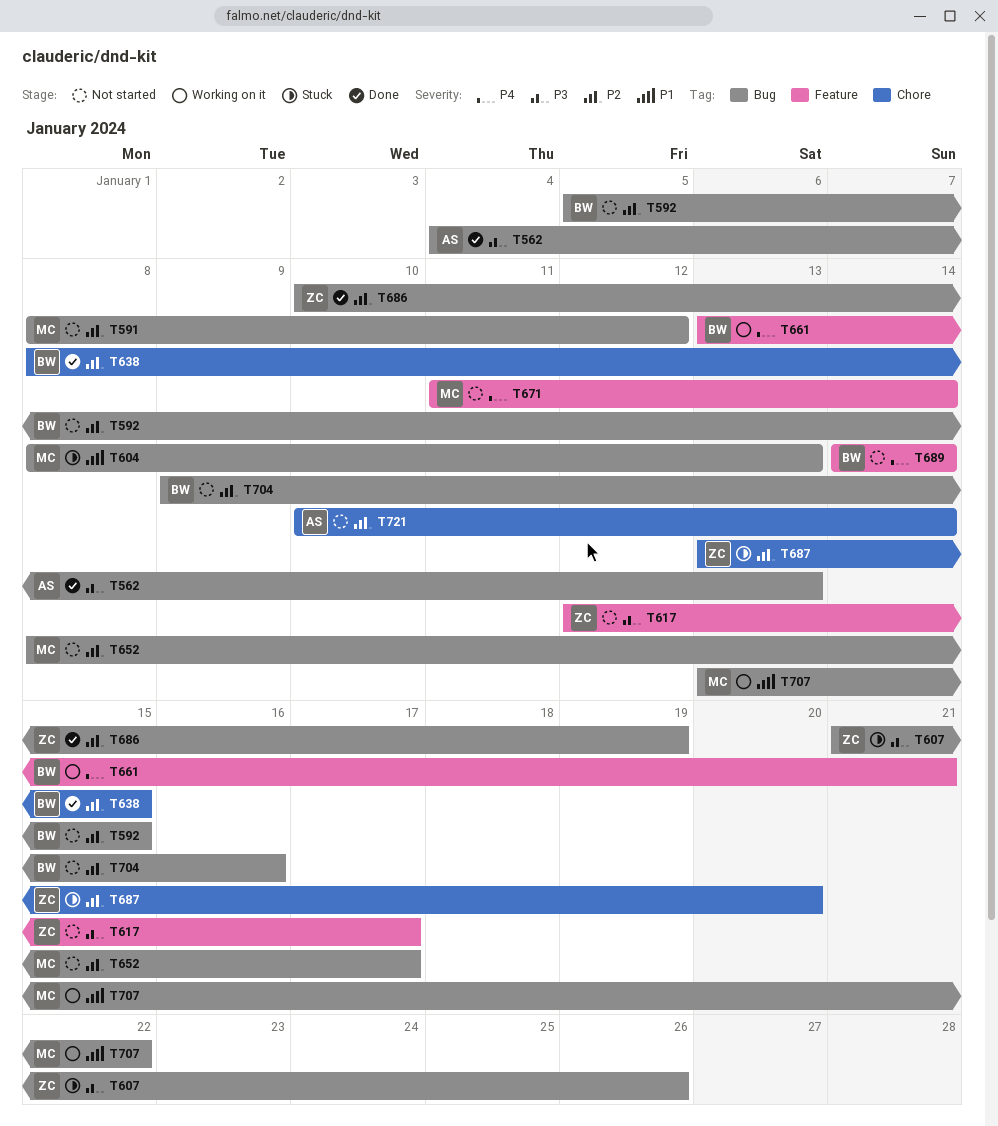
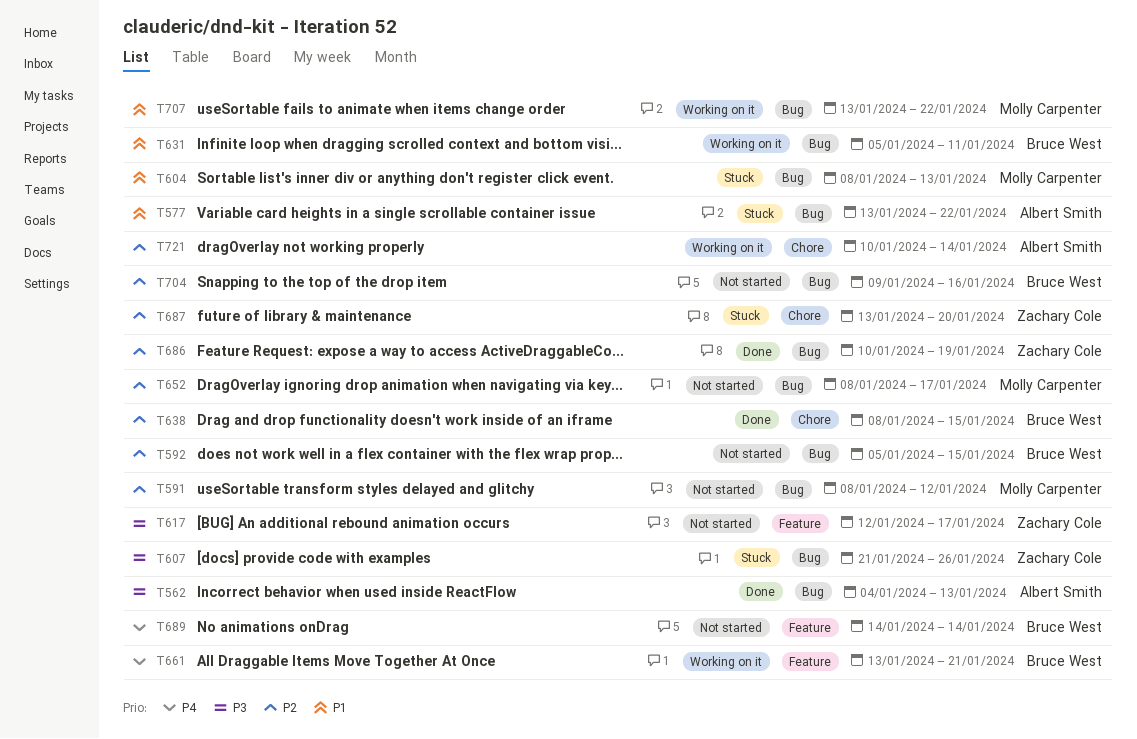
T577: none -> present
T631: none -> present
T671: present -> none
T721, status: Not started -> Working on it

